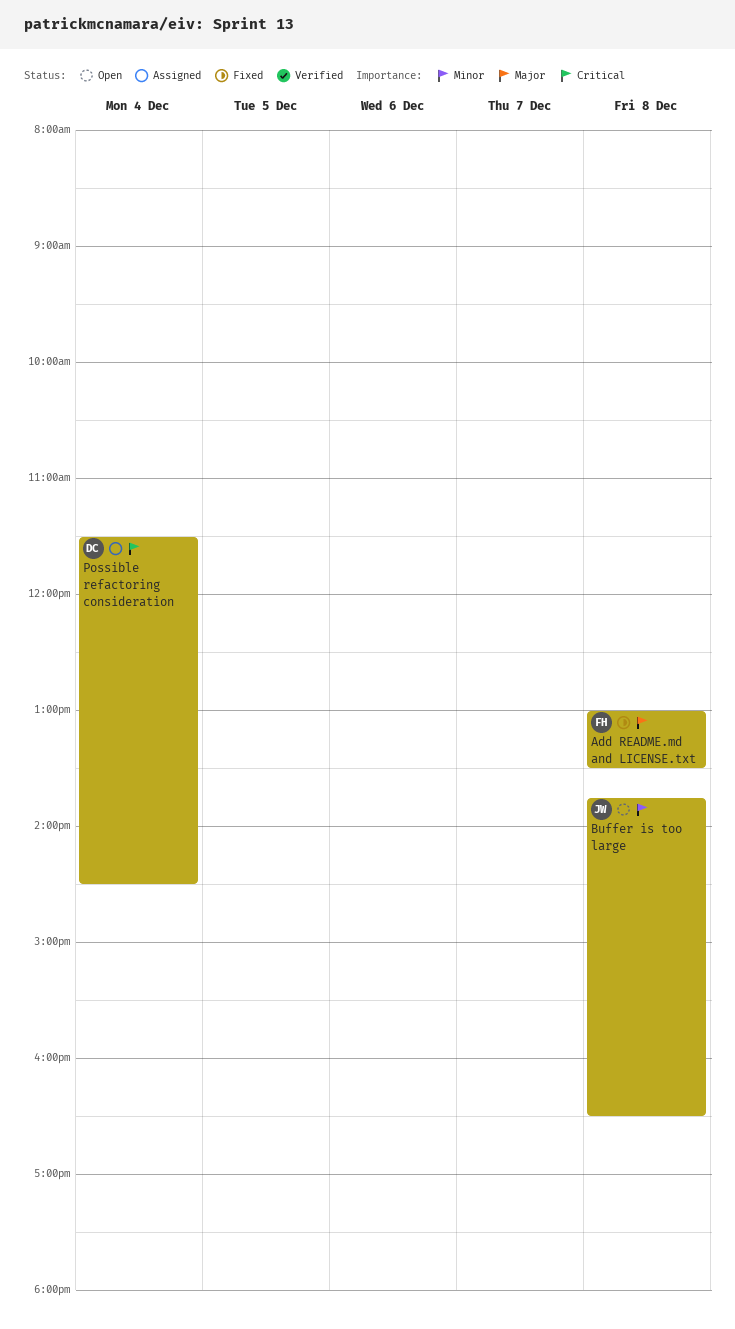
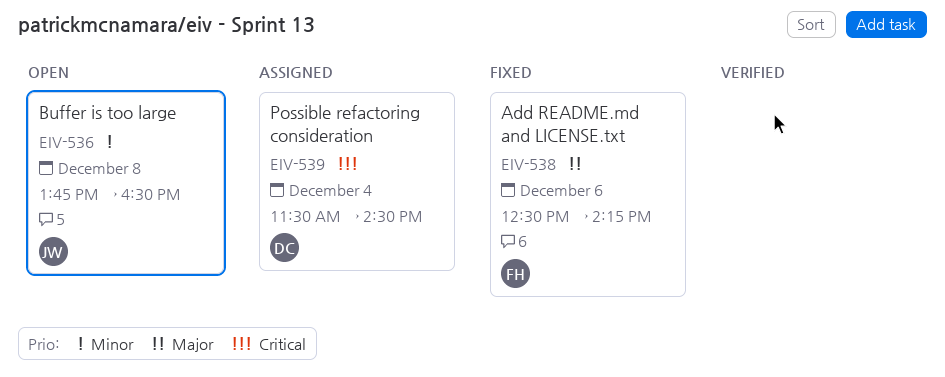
Add README.md and LICENSE.txt, day: Dec 8 -> Dec 6
Add README.md and LICENSE.txt, begins: 13:00 -> 12:30
Add README.md and LICENSE.txt, ends: 13:30 -> 14:15

